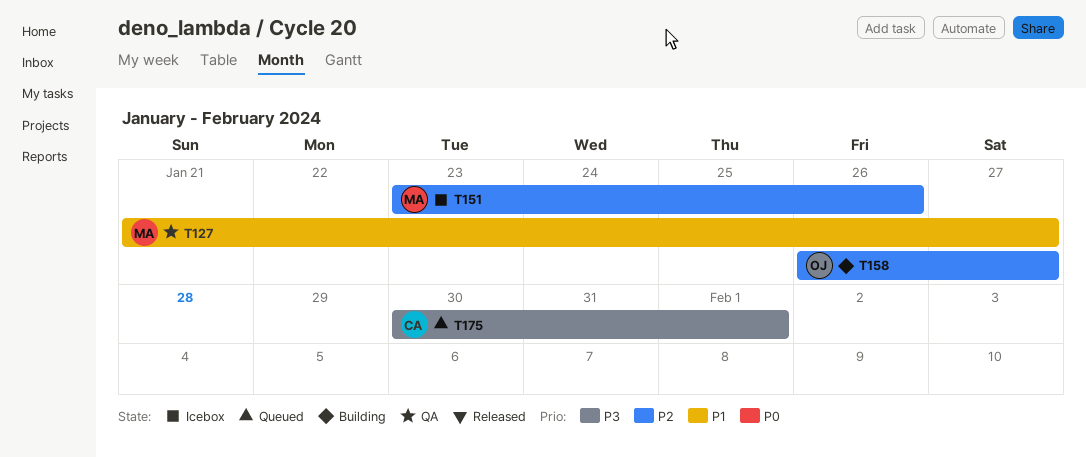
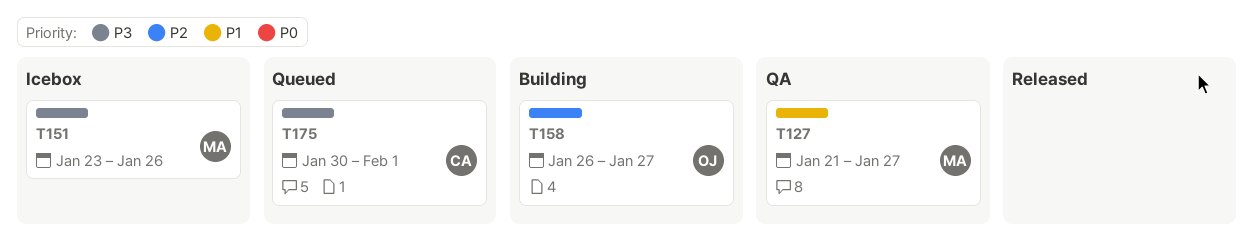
T151, priority: P2 -> P3

